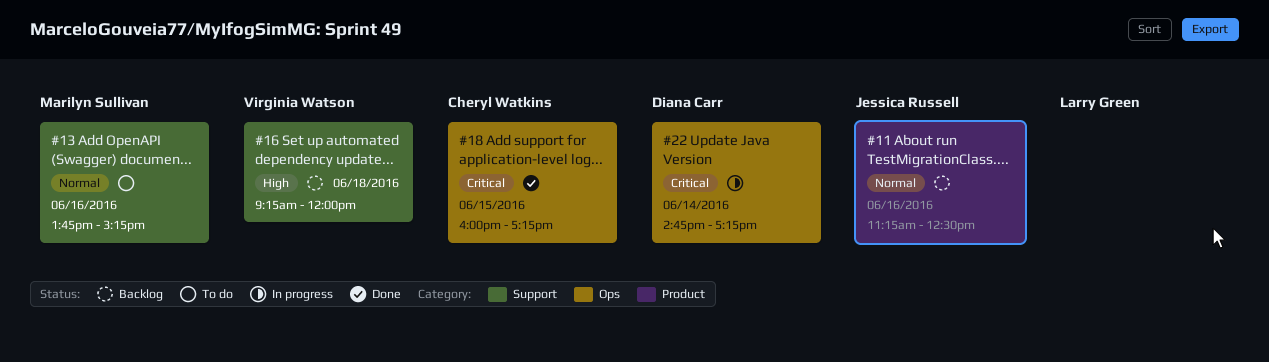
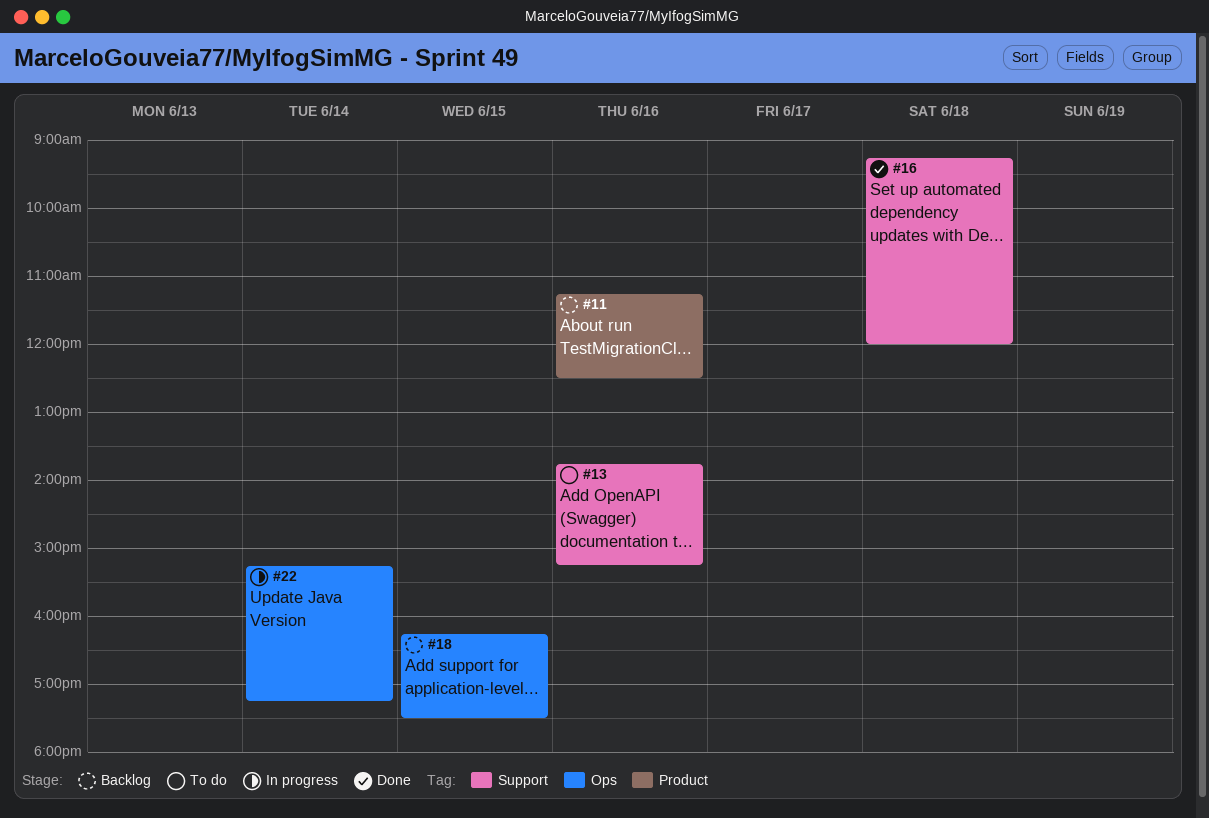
#16, status: Backlog -> Done
#18, status: Done -> Backlog
#18, begins: 16:00 -> 16:15
#18, ends: 17:15 -> 17:30
#22, begins: 14:45 -> 15:15

